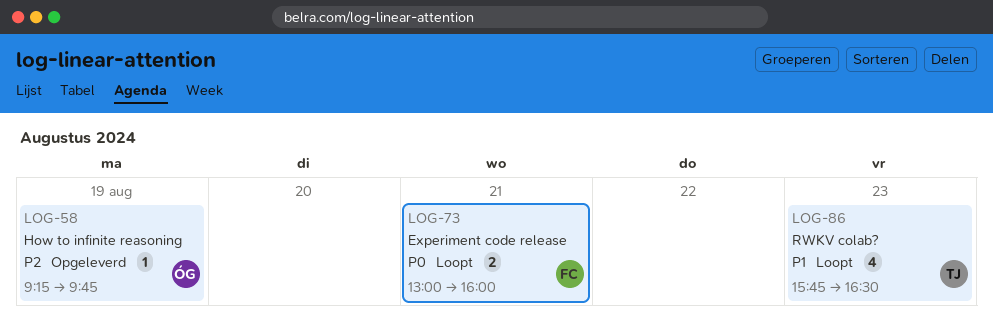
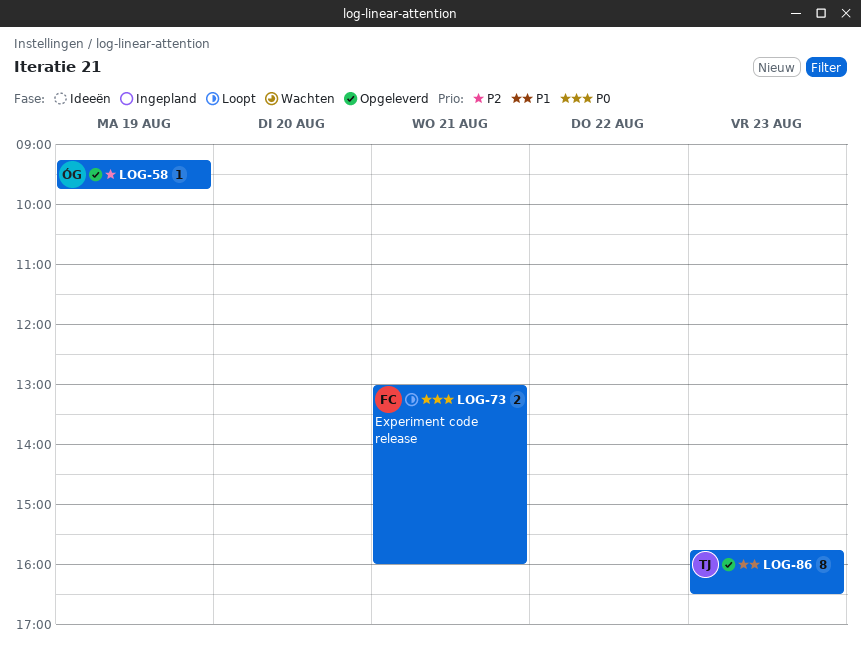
LOG-86, status: Loopt -> Opgeleverd
LOG-86, estimate: 4 -> 8

